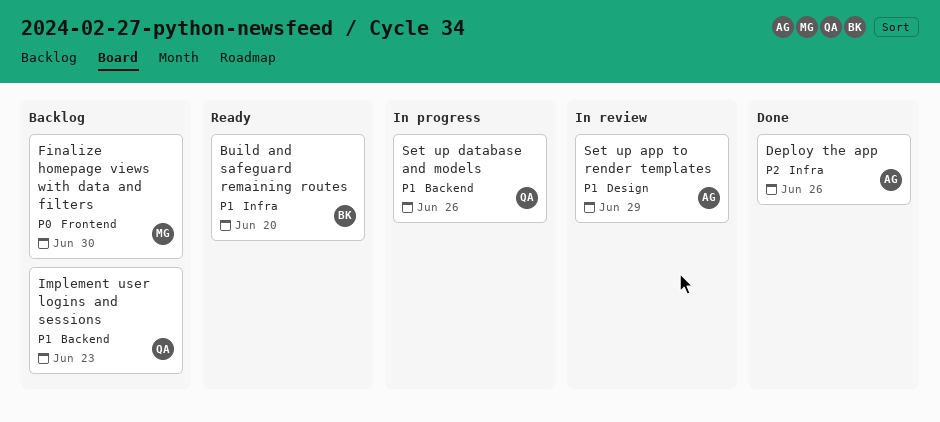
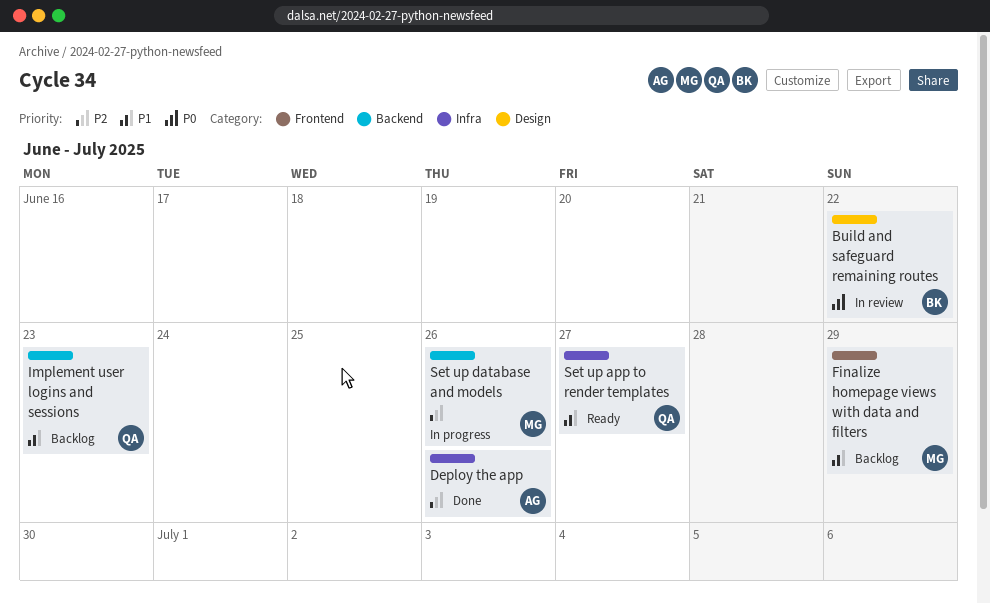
Build and safeguard remaining routes, status: Ready -> In review
Build and safeguard remaining routes, priority: P1 -> P0
Build and safeguard remaining routes, label: Infra -> Design
Build and safeguard remaining routes, due: Jun 20 -> Jun 22
Finalize homepage views with data and filters, priority: P0 -> P1
Finalize homepage views with data and filters, due: Jun 30 -> Jun 29
Set up app to render templates, status: In review -> Ready
Set up app to render templates, owner: AG -> QA
Set up app to render templates, label: Design -> Infra
Set up app to render templates, due: Jun 29 -> Jun 27
Set up database and models, owner: QA -> MG
Set up database and models, priority: P1 -> P2

